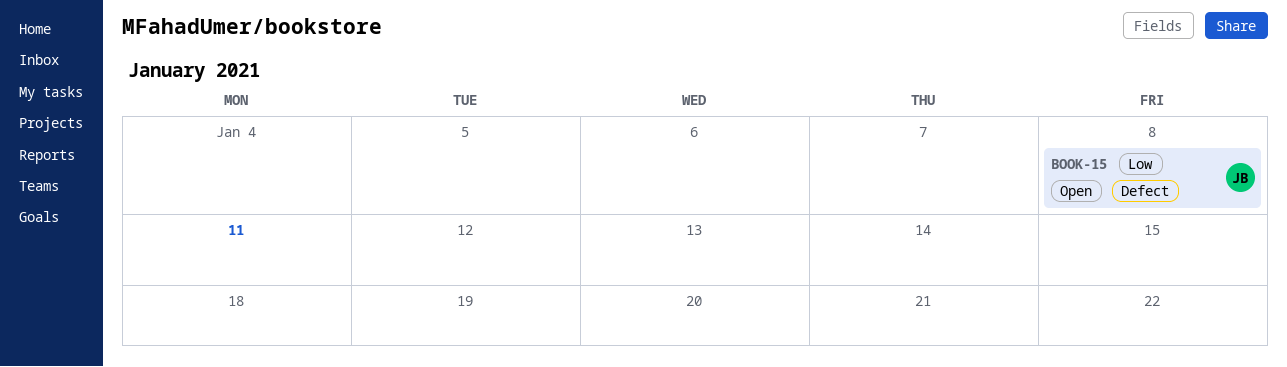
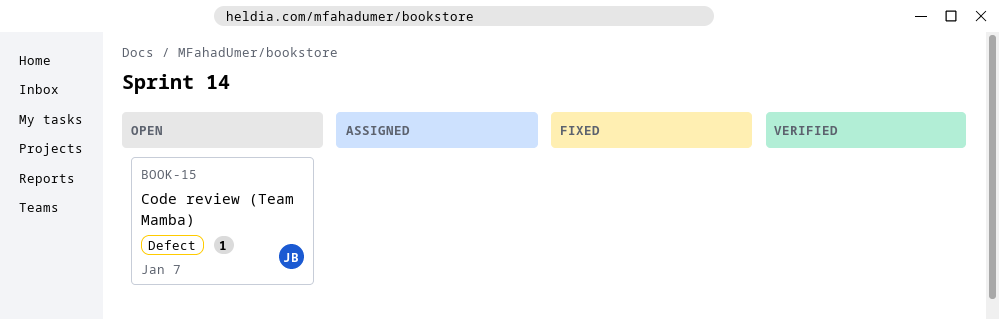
BOOK-15, due: Jan 8 -> Jan 7

